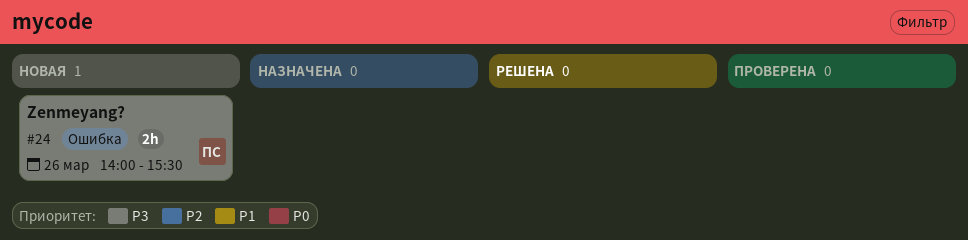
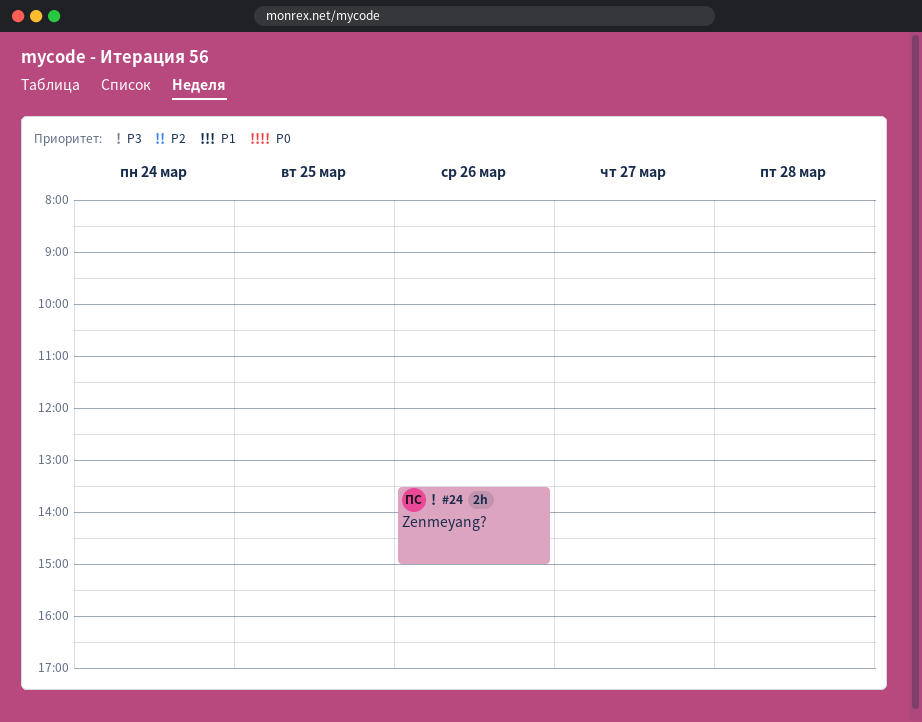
#24, begins: 14:00 -> 13:30
#24, ends: 15:30 -> 15:00

